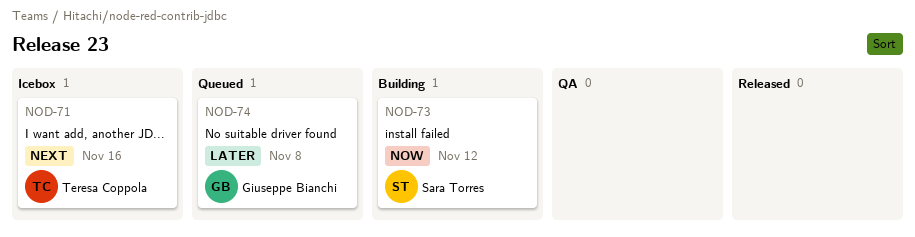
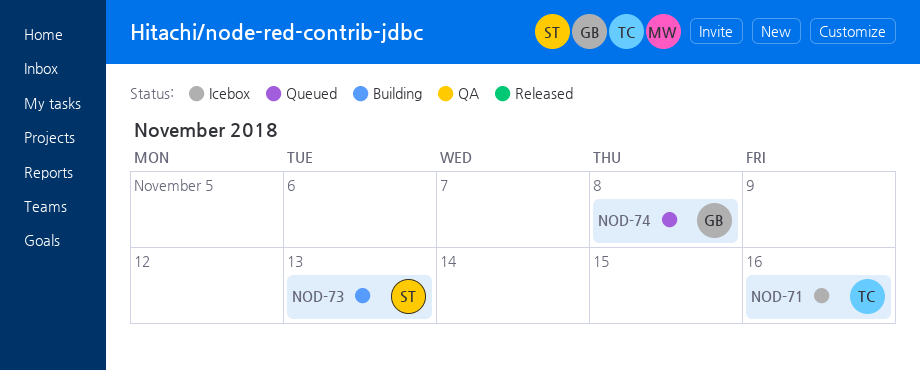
NOD-73, due: Nov 12 -> Nov 13

